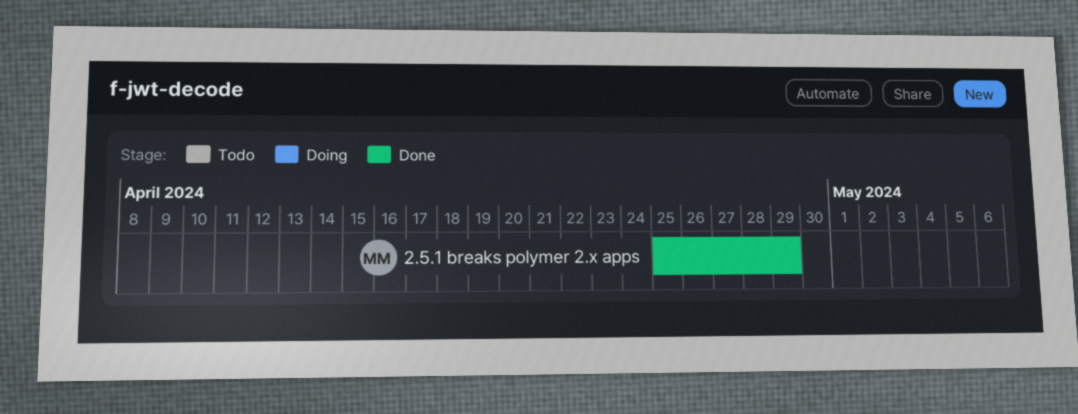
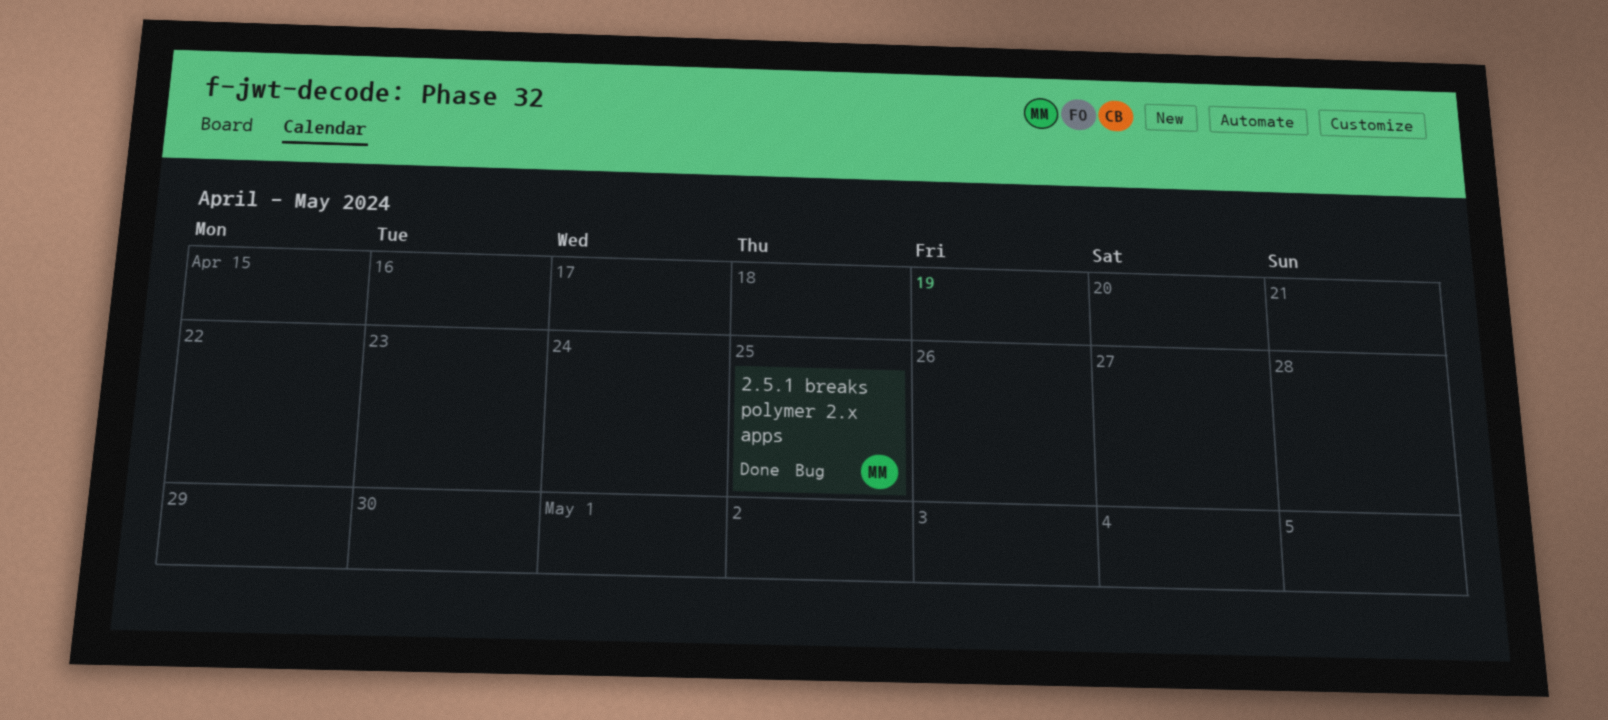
2.5.1 breaks polymer 2.x apps, due: Apr 29 -> Apr 25

